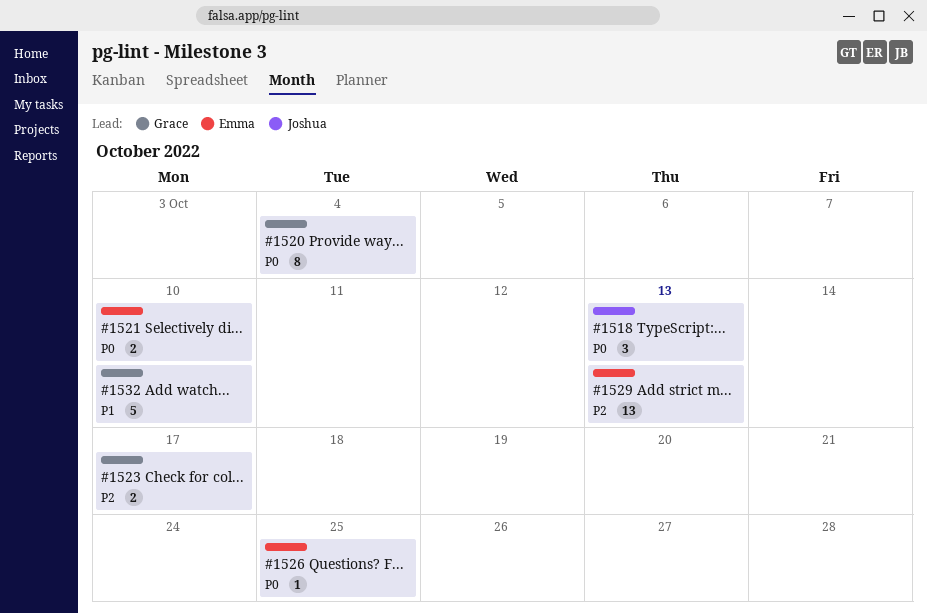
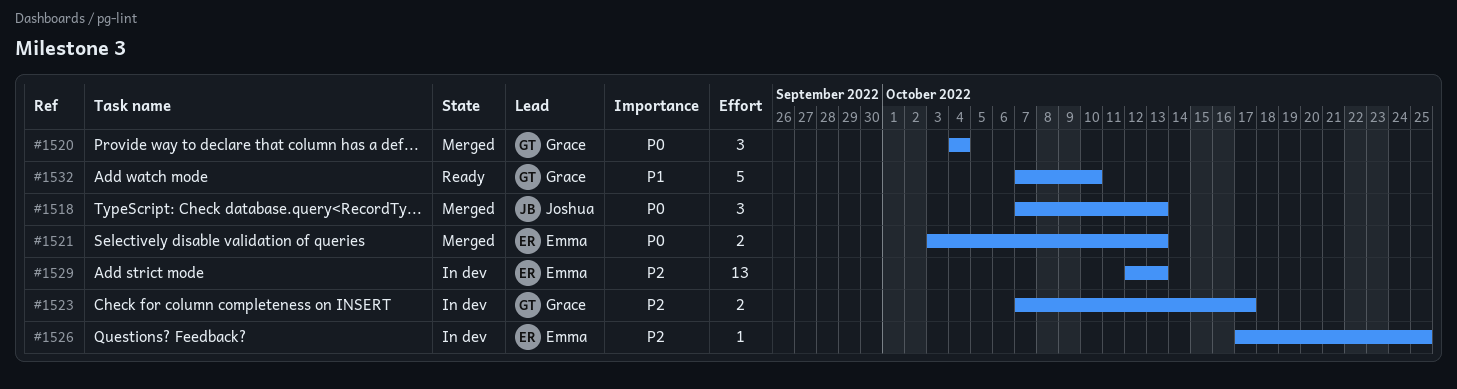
#1520, estimate: 8 -> 3
#1521, due: Oct 10 -> Oct 13
#1526, priority: P0 -> P2

